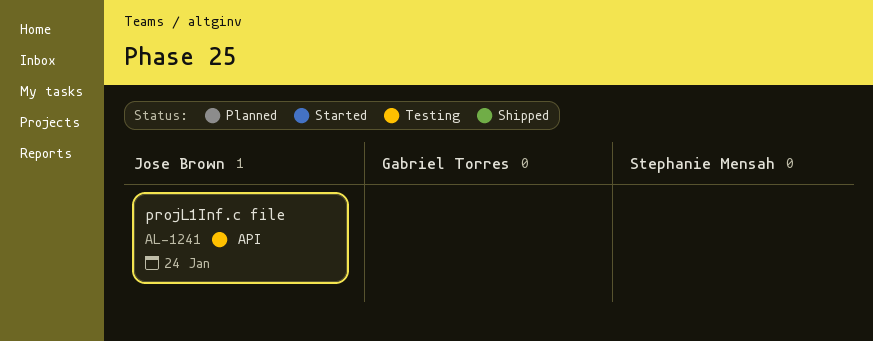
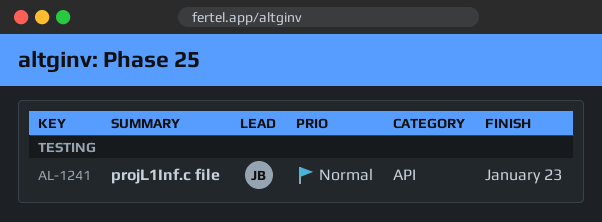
AL-1241, due: Jan 24 -> Jan 23

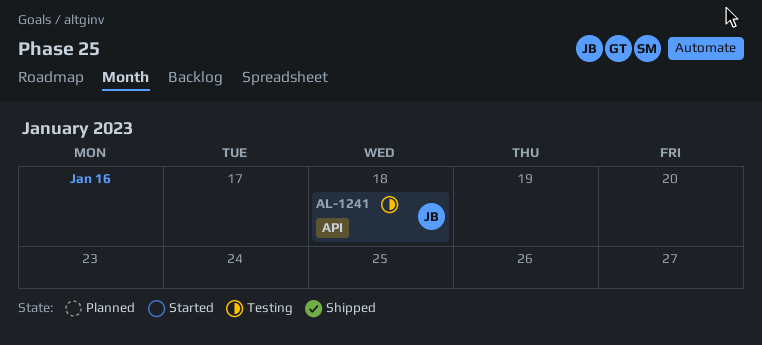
AL-1241, due: Jan 23 -> Jan 18

